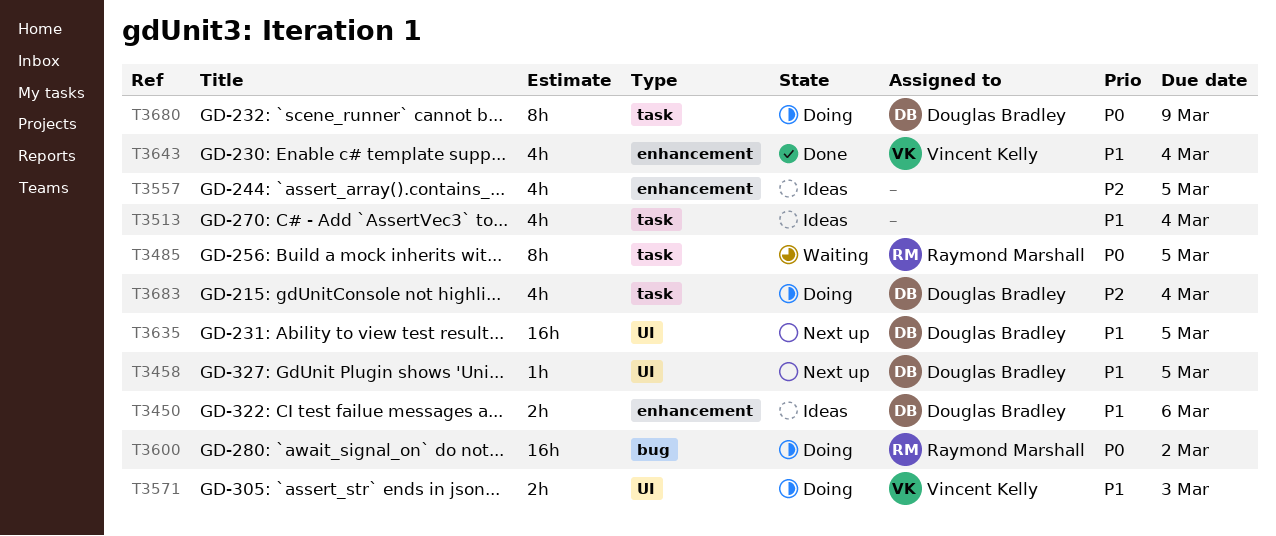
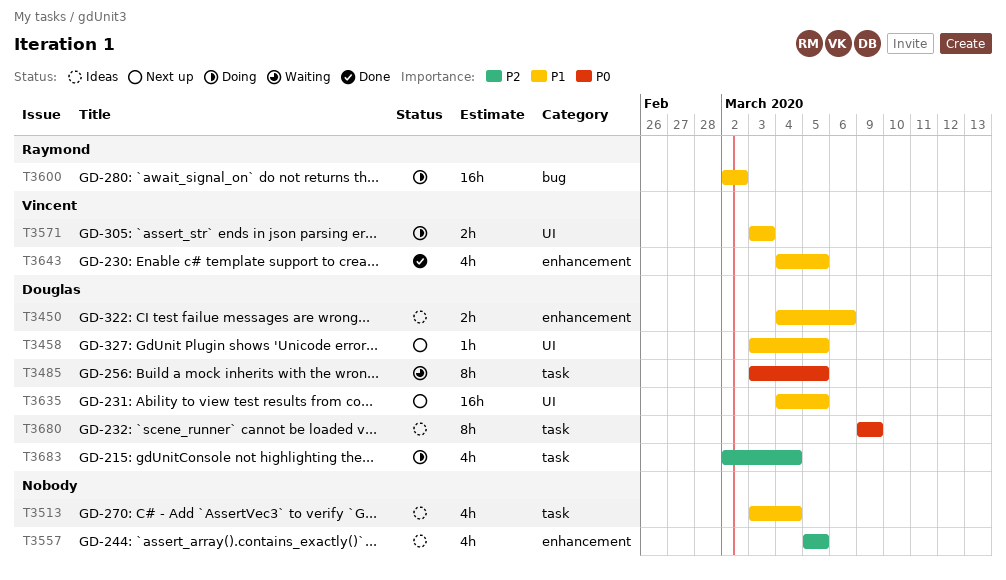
T3485, owner: Raymond Marshall -> Douglas Bradley
T3600, priority: P0 -> P1
T3643, due: Mar 4 -> Mar 5
T3680, status: Doing -> Ideas

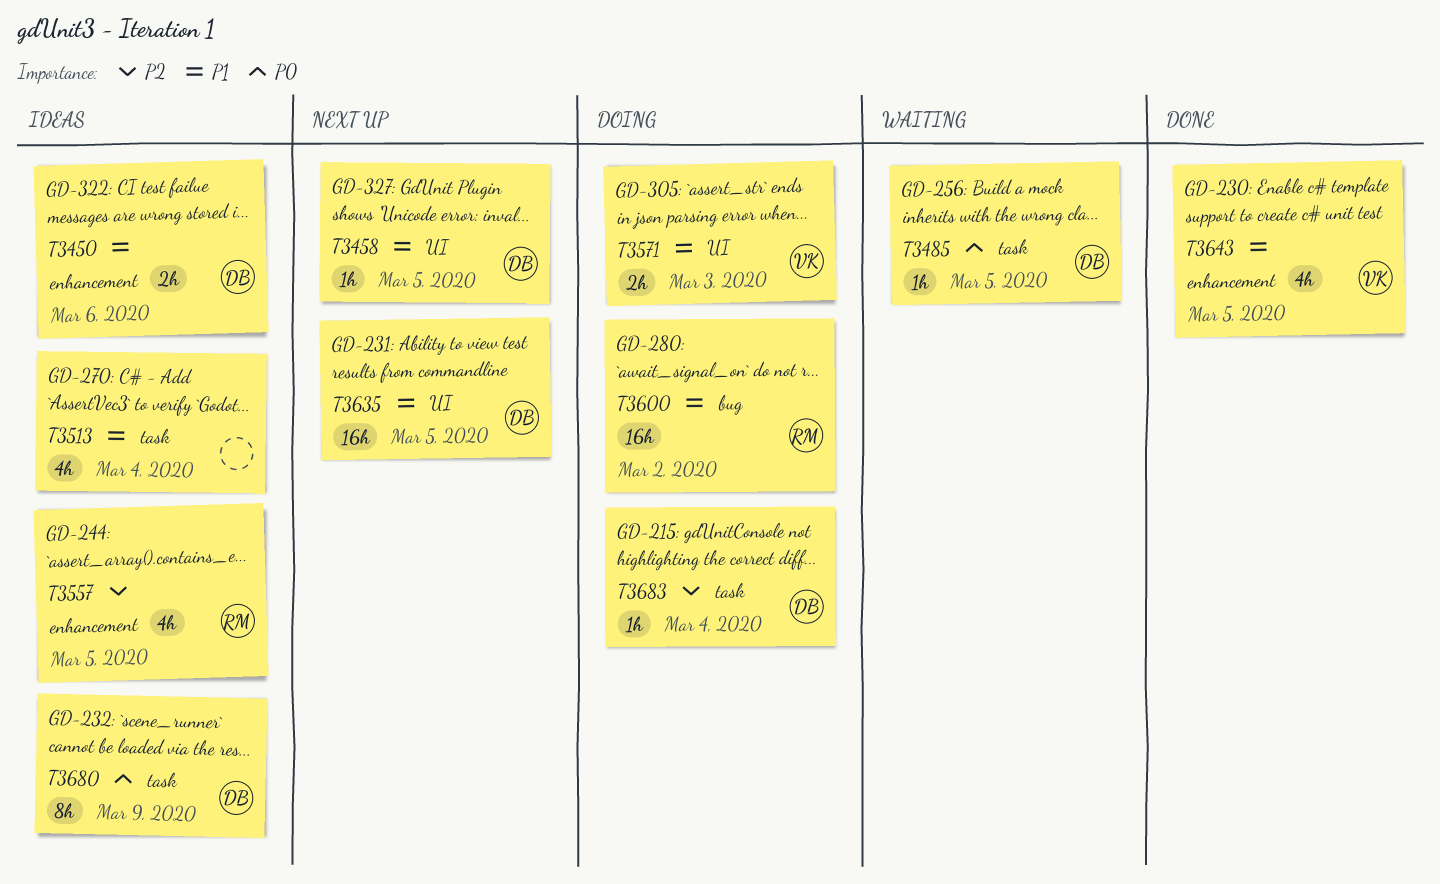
T3485, estimate: 8h -> 1h
T3557, owner: none -> Raymond
T3683, estimate: 4h -> 1h

